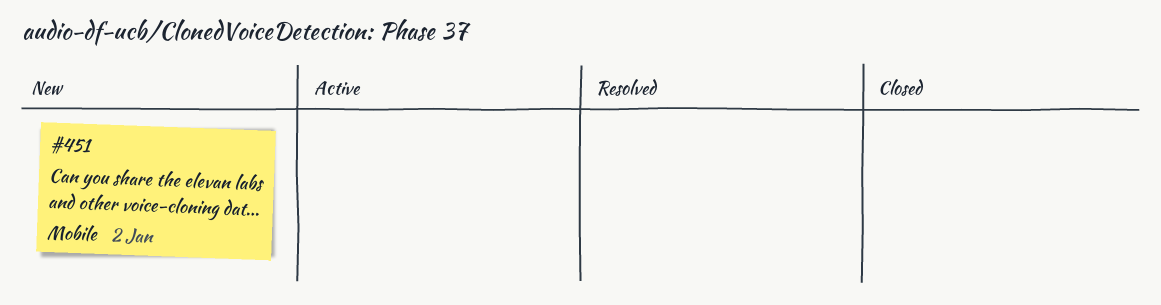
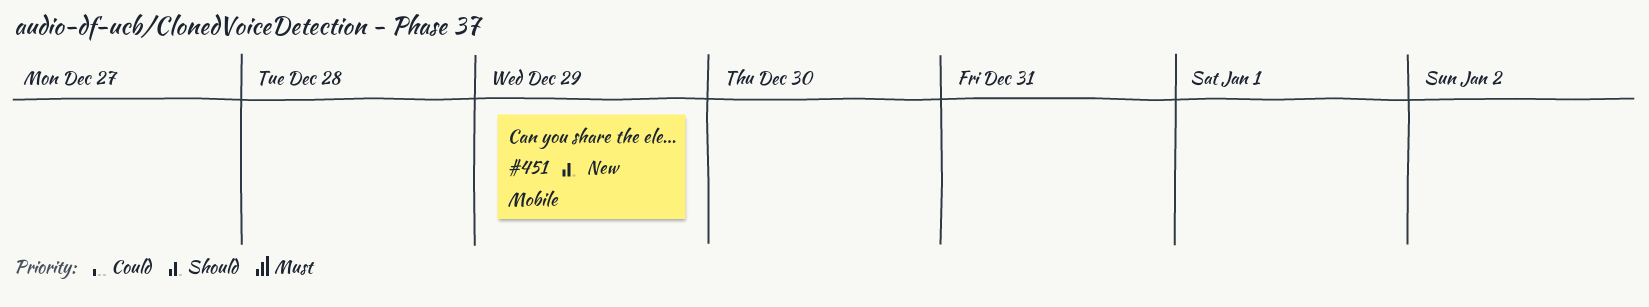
#451, due: Jan 2 -> Dec 29

